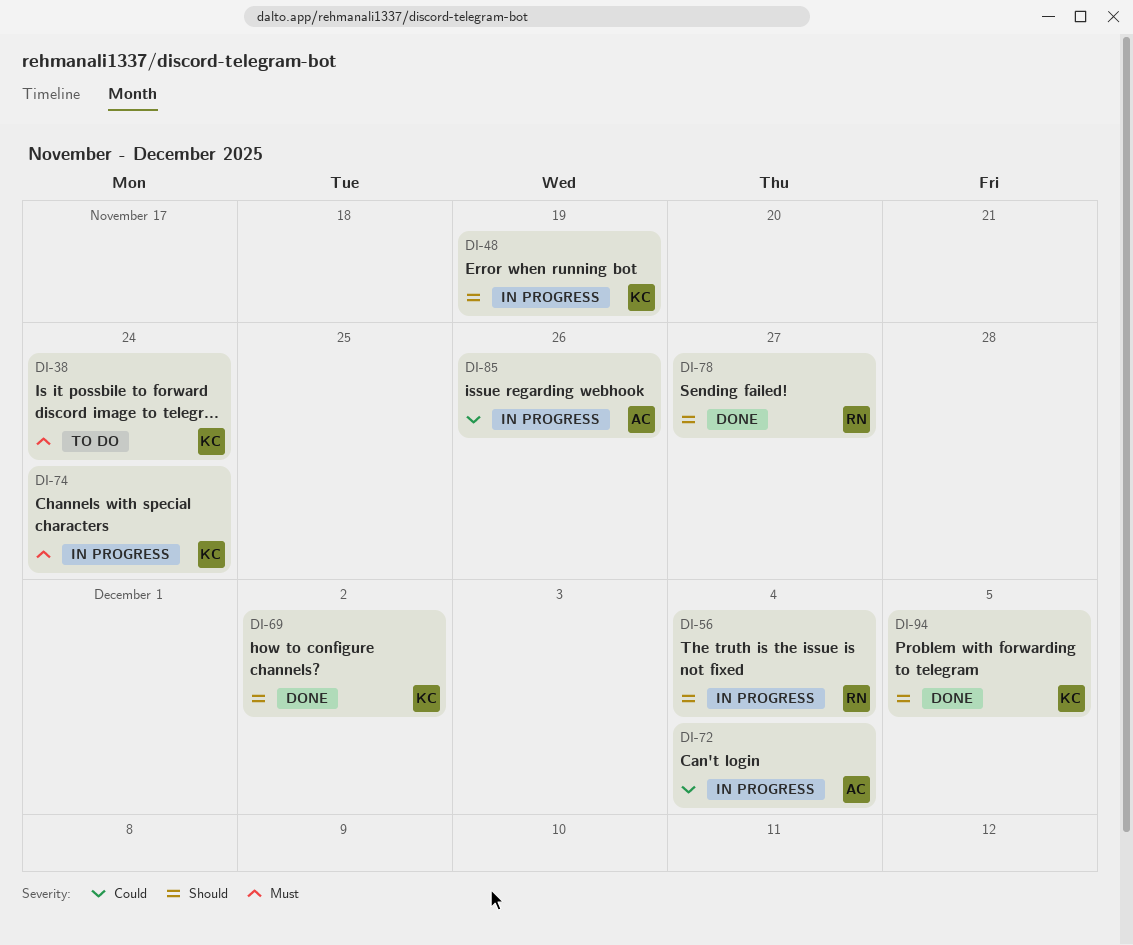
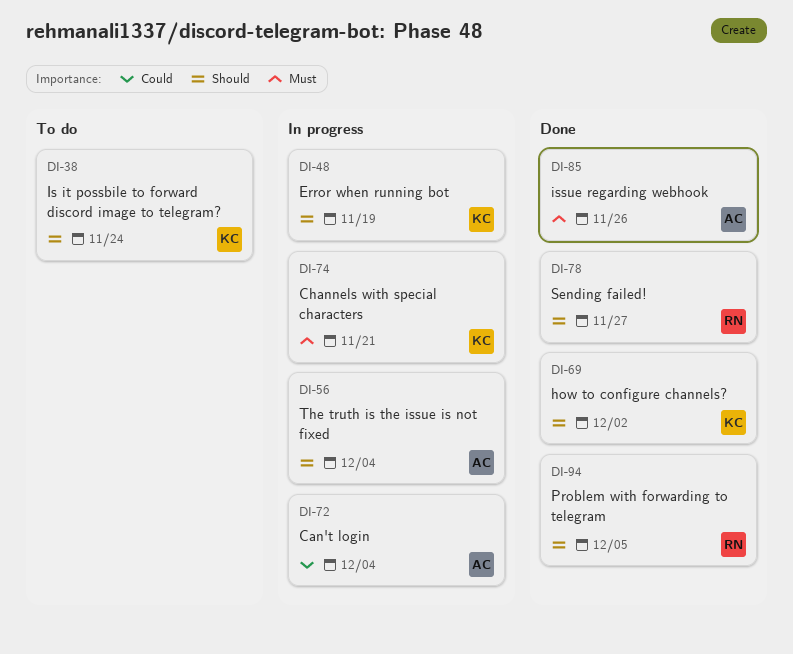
DI-38, priority: Must -> Should
DI-56, owner: RN -> AC
DI-74, due: Nov 24 -> Nov 21
DI-85, status: In progress -> Done
DI-85, priority: Could -> Must
DI-94, owner: KC -> RN

